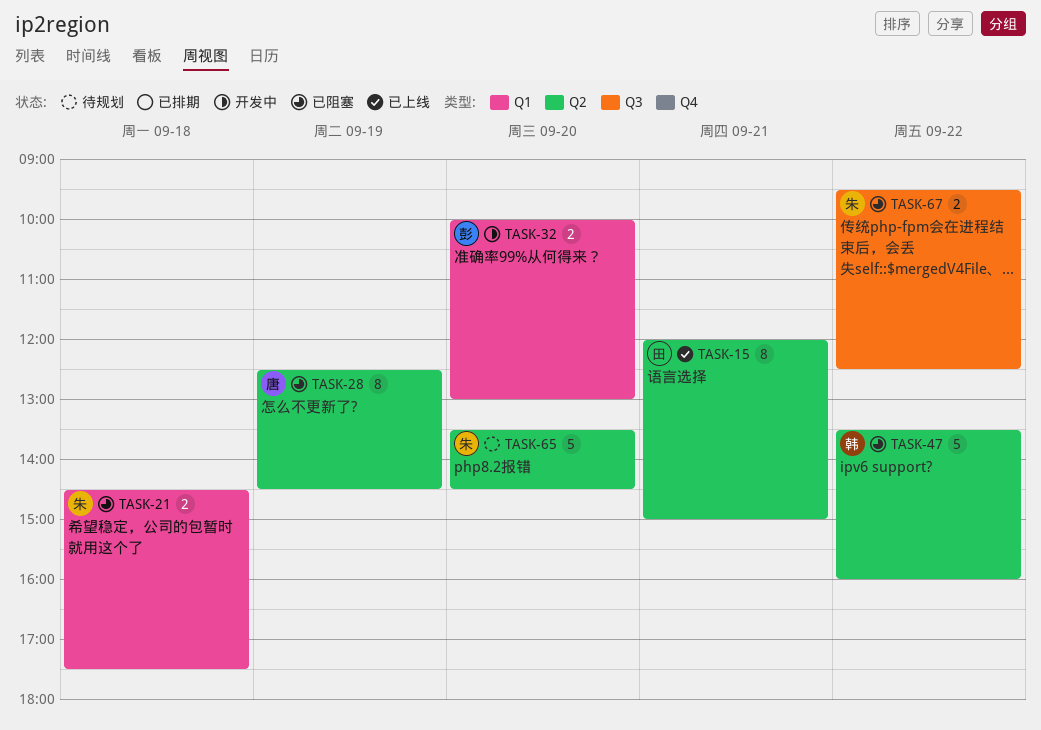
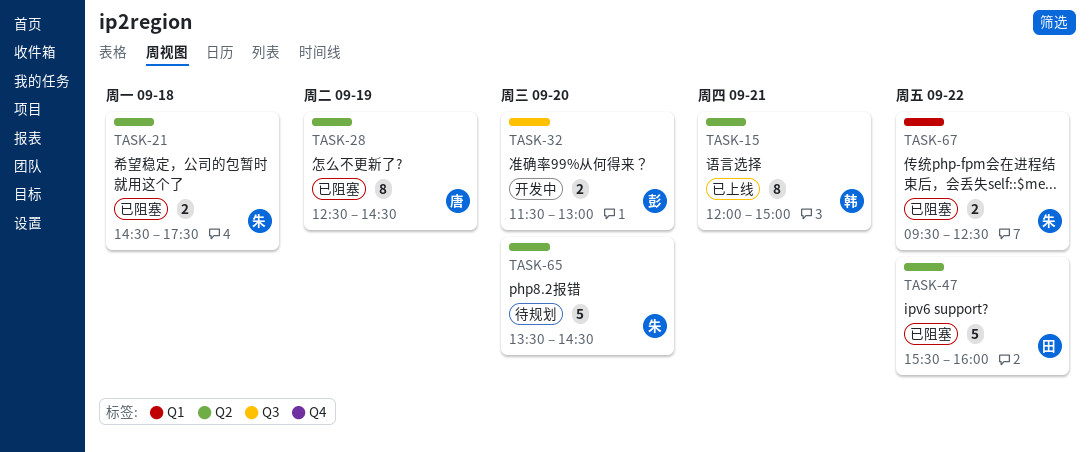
TASK-15, owner: 田 -> 韩
TASK-21, label: Q1 -> Q2
TASK-32, label: Q1 -> Q3
TASK-32, begins: 10:00 -> 11:30
TASK-47, owner: 韩 -> 田
TASK-47, begins: 13:30 -> 15:30
TASK-67, label: Q3 -> Q1

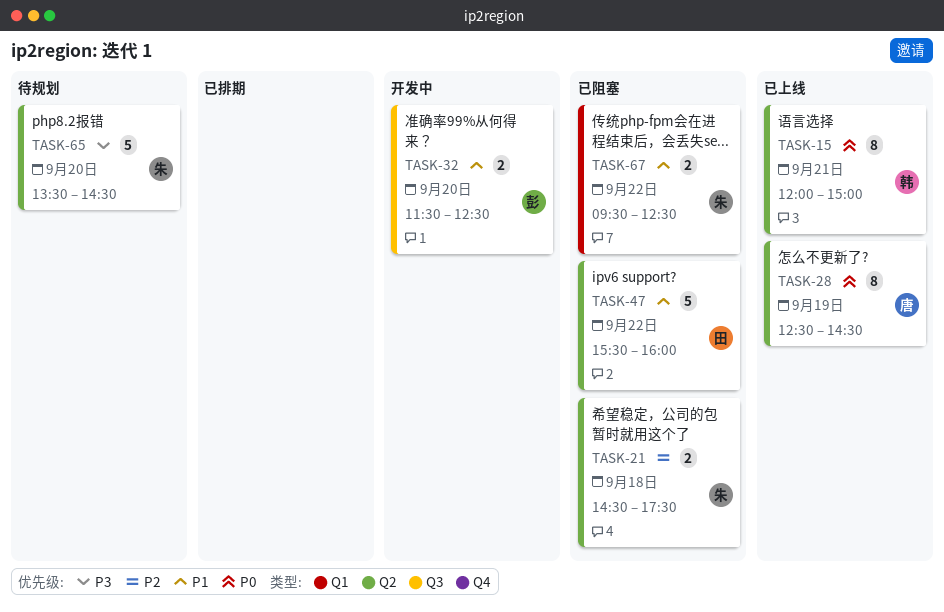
TASK-28, status: 已阻塞 -> 已上线
TASK-32, ends: 13:00 -> 12:30

